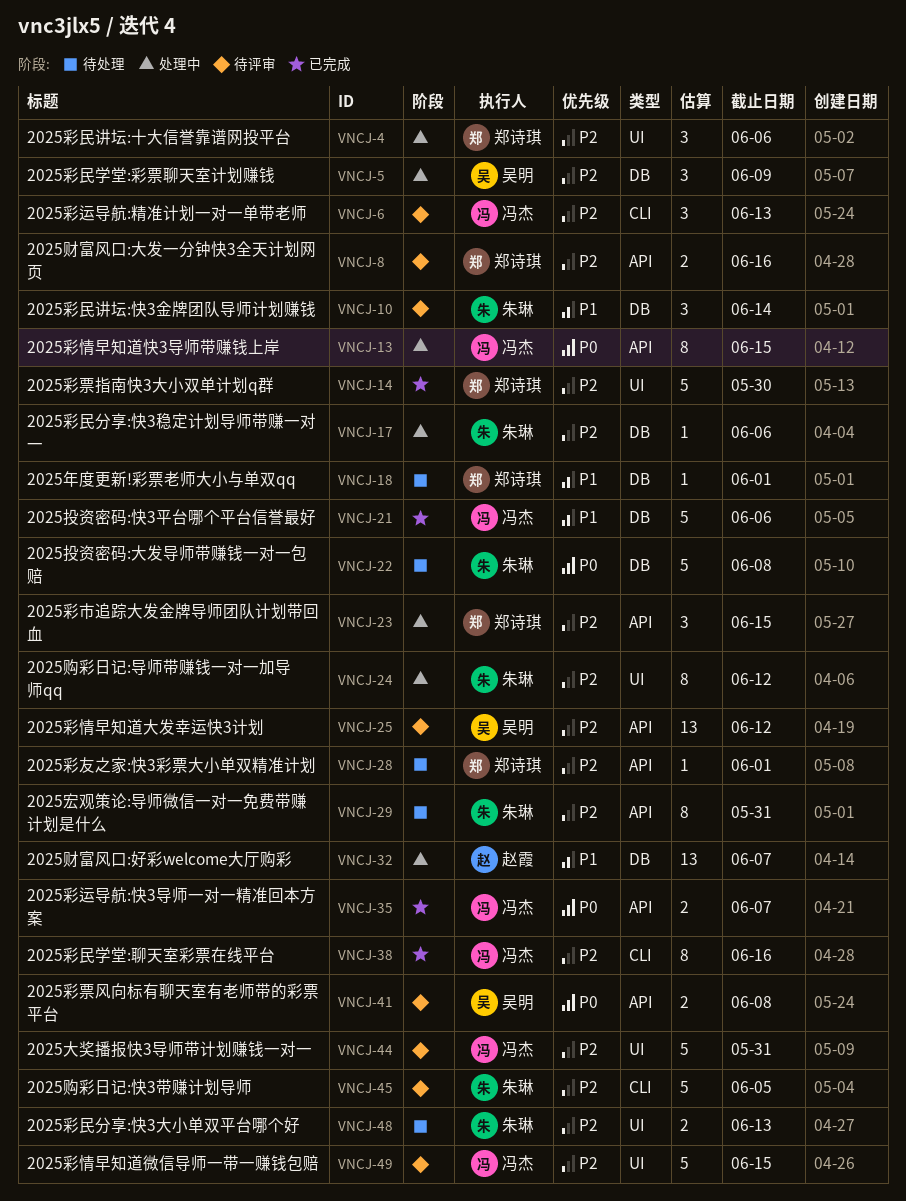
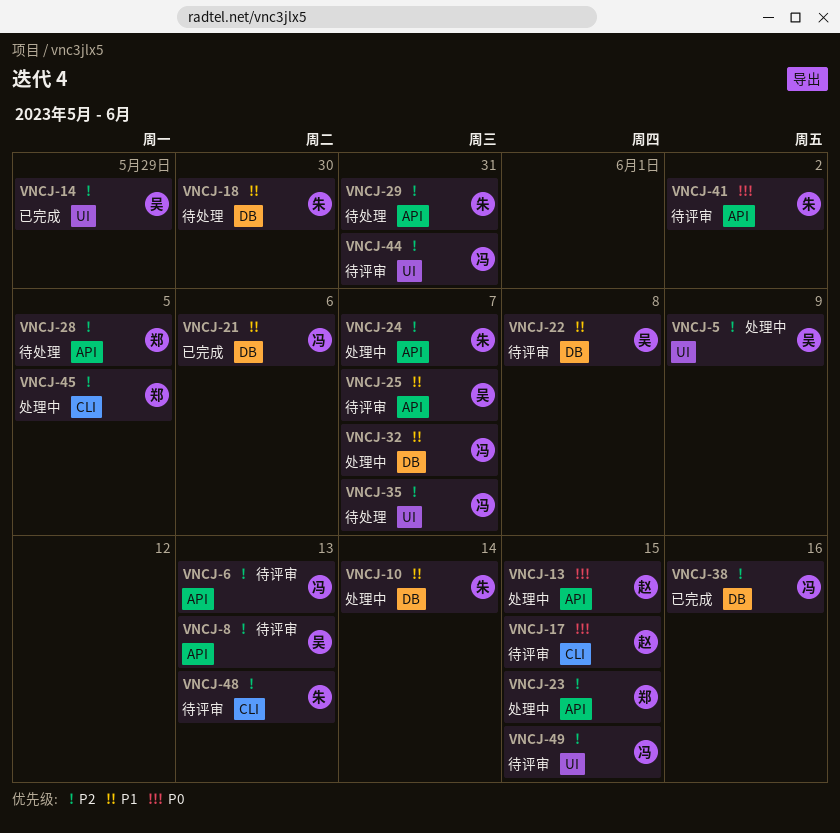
VNCJ-4: present -> none
VNCJ-5, label: DB -> UI
VNCJ-6, label: CLI -> API
VNCJ-8, owner: 郑诗琪 -> 吴明
VNCJ-8, due: Jun 16 -> Jun 13
VNCJ-10, status: 待评审 -> 处理中
VNCJ-13, owner: 冯杰 -> 赵霞
VNCJ-14, owner: 郑诗琪 -> 吴明
VNCJ-14, due: May 30 -> May 29
VNCJ-17, status: 处理中 -> 待评审
VNCJ-17, owner: 朱琳 -> 赵霞
VNCJ-17, priority: P2 -> P0
VNCJ-17, label: DB -> CLI
VNCJ-17, due: Jun 6 -> Jun 15
VNCJ-18, owner: 郑诗琪 -> 朱琳
VNCJ-18, due: Jun 1 -> May 30
VNCJ-22, status: 待处理 -> 待评审
VNCJ-22, owner: 朱琳 -> 吴明
VNCJ-22, priority: P0 -> P1
VNCJ-24, label: UI -> API
VNCJ-24, due: Jun 12 -> Jun 7
VNCJ-25, priority: P2 -> P1
VNCJ-25, due: Jun 12 -> Jun 7
VNCJ-28, due: Jun 1 -> Jun 5
VNCJ-32, owner: 赵霞 -> 冯杰
VNCJ-35, status: 已完成 -> 待处理
VNCJ-35, priority: P0 -> P2
VNCJ-35, label: API -> UI
VNCJ-38, label: CLI -> DB
VNCJ-41, owner: 吴明 -> 朱琳
VNCJ-41, due: Jun 8 -> Jun 2
VNCJ-45, status: 待评审 -> 处理中
VNCJ-45, owner: 朱琳 -> 郑诗琪
VNCJ-48, status: 待处理 -> 待评审
VNCJ-48, label: UI -> CLI

